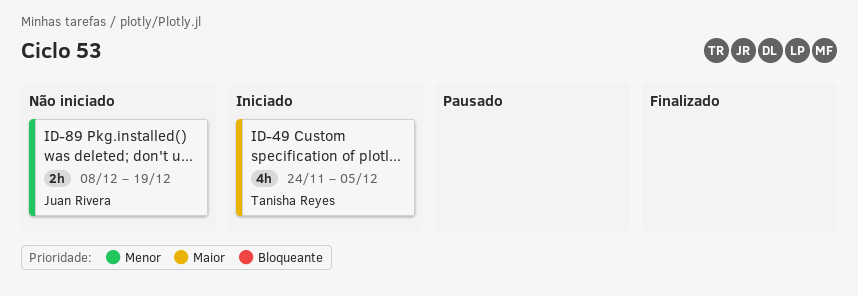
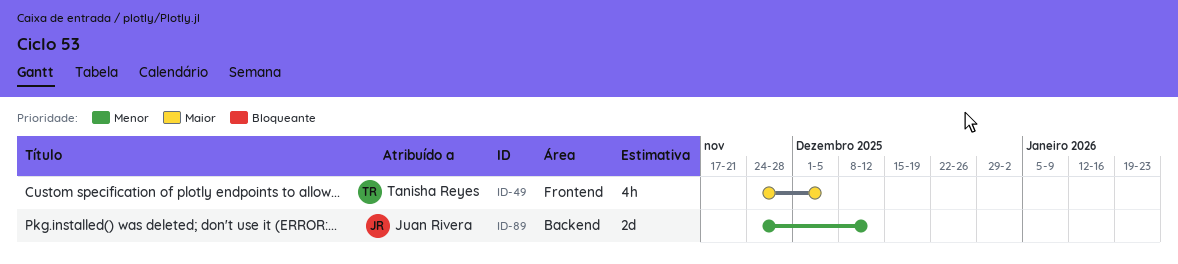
ID-89, estimate: 2h -> 2d
ID-89, start: Dec 8 -> Nov 24
ID-89, due: Dec 19 -> Dec 12

